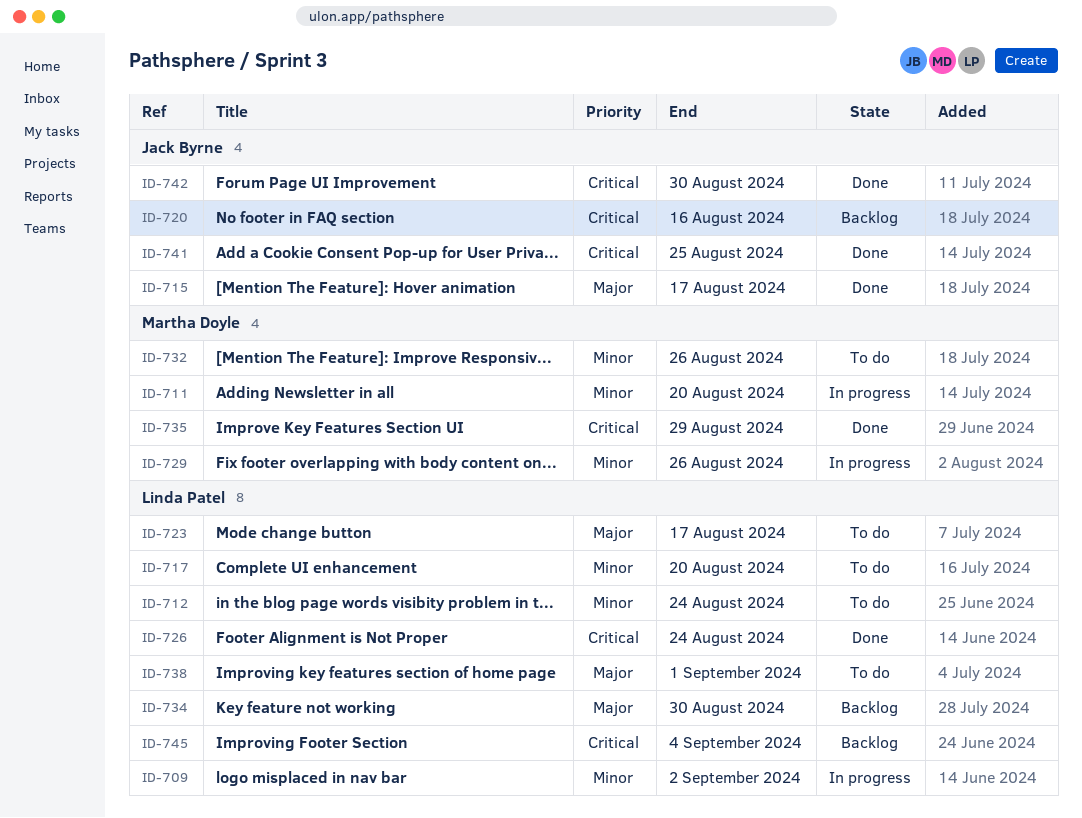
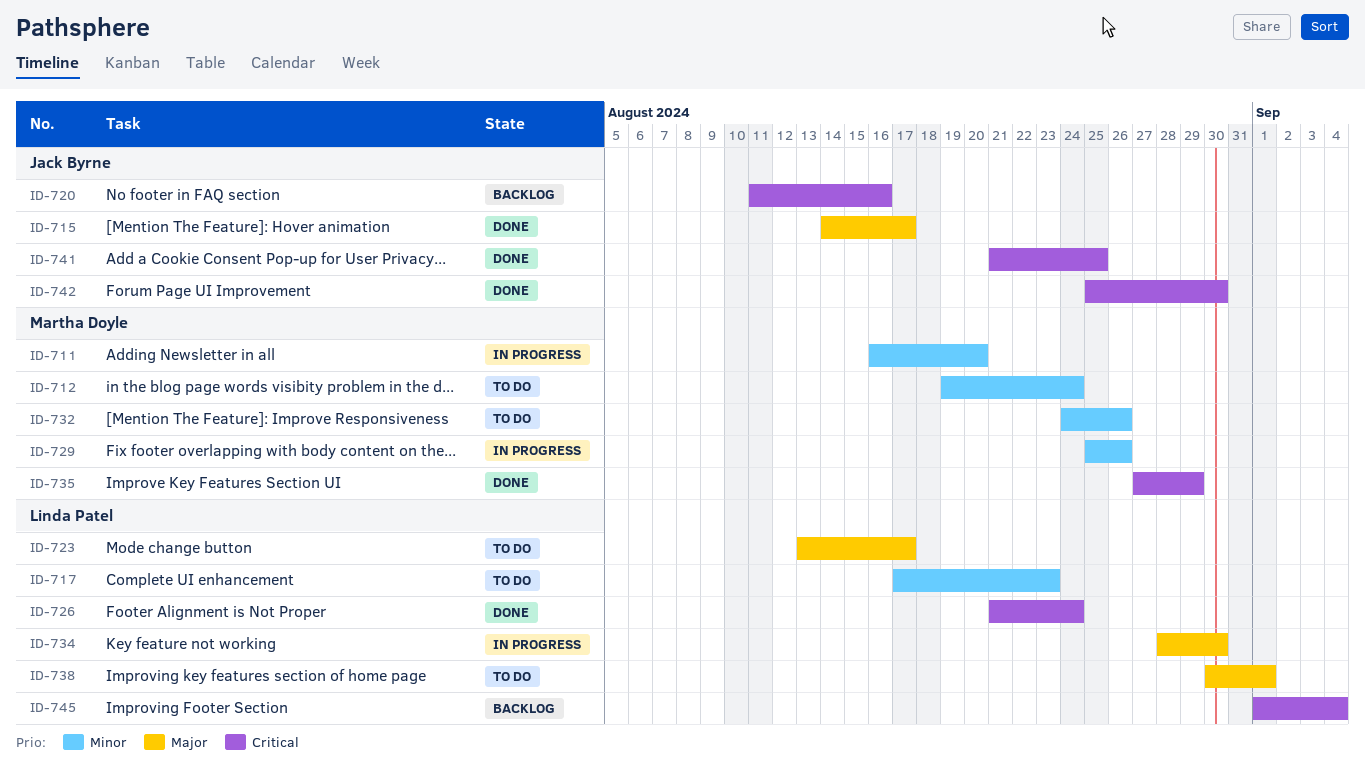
ID-709: present -> none
ID-712, owner: Linda Patel -> Martha Doyle
ID-717, due: Aug 20 -> Aug 23
ID-734, status: Backlog -> In progress

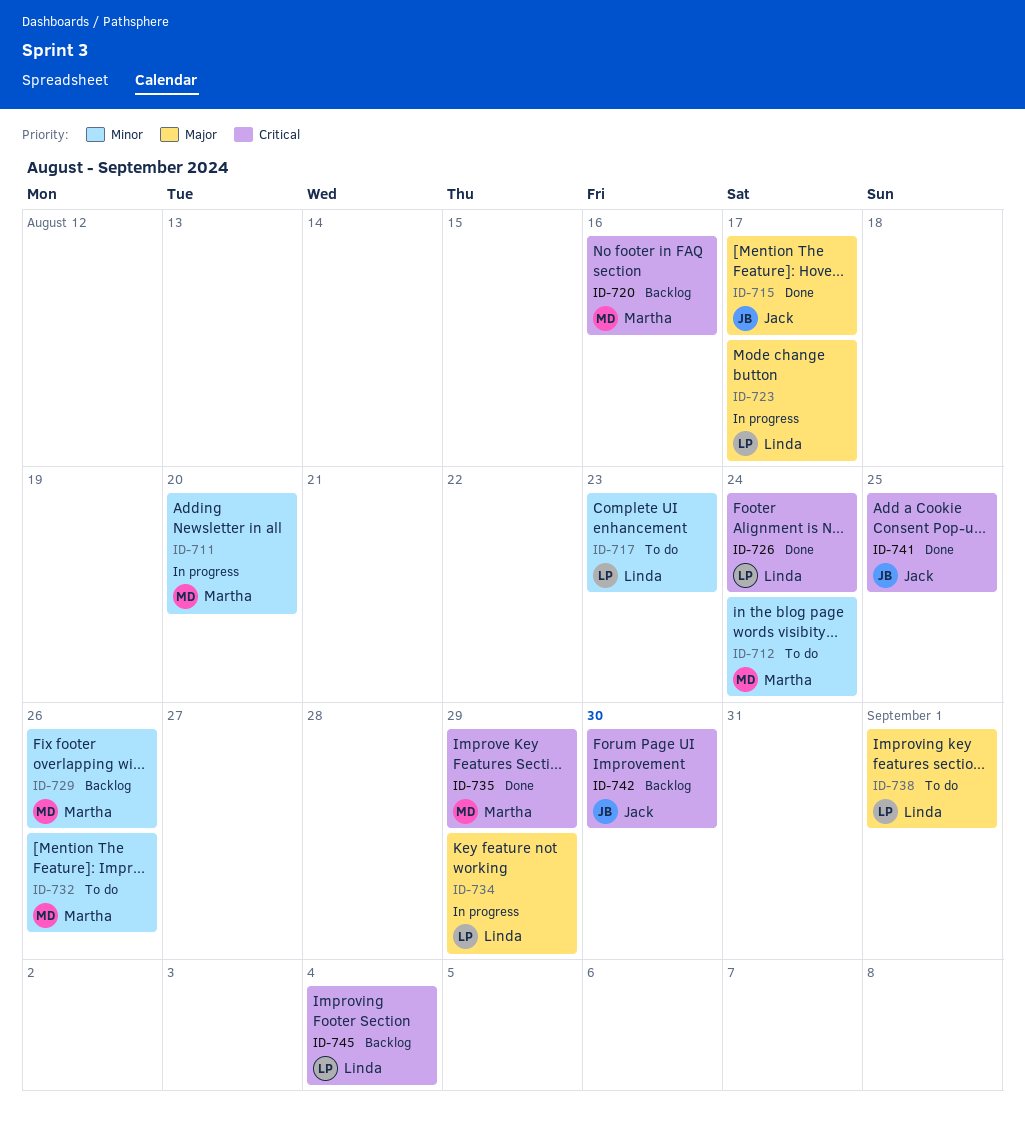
ID-720, owner: Jack Byrne -> Martha Doyle
ID-723, status: To do -> In progress
ID-729, status: In progress -> Backlog
ID-734, due: Aug 30 -> Aug 29
ID-742, status: Done -> Backlog

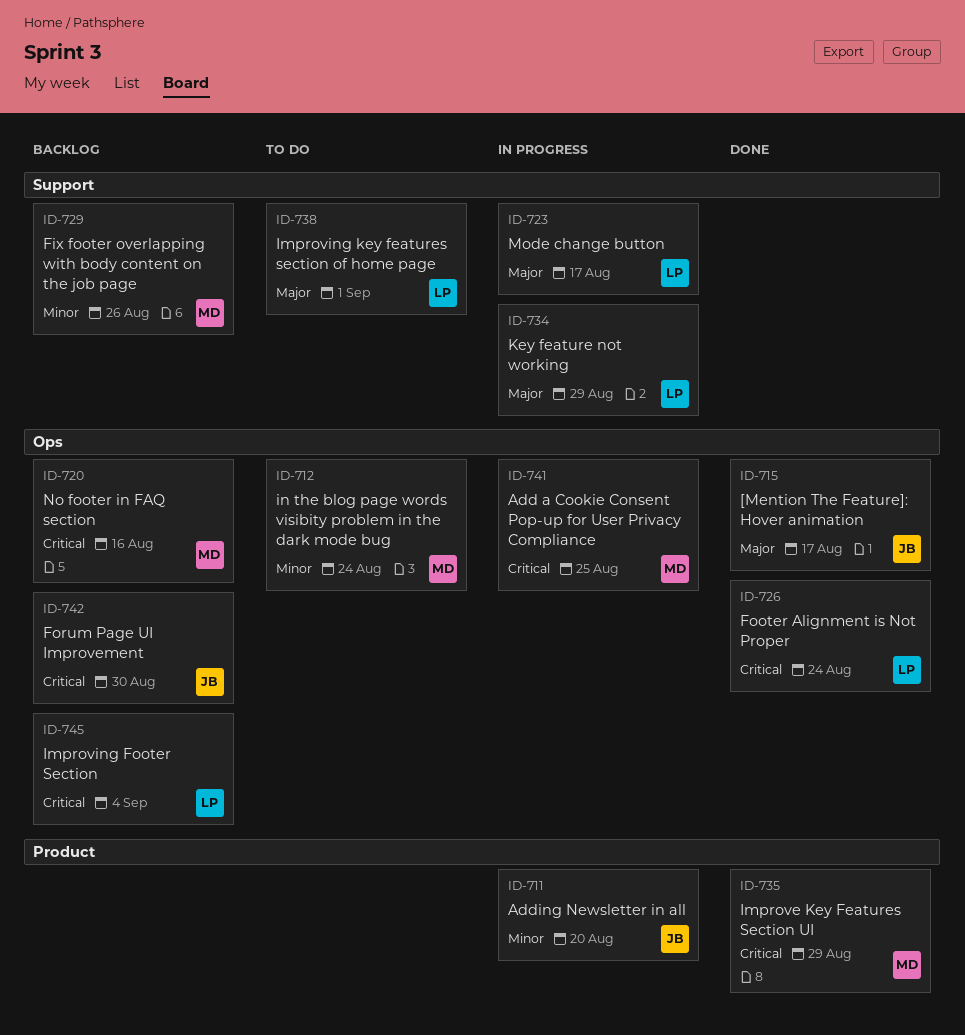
ID-711, owner: Martha -> Jack
ID-717: present -> none
ID-732: present -> none
ID-741, status: Done -> In progress
ID-741, owner: Jack -> Martha

